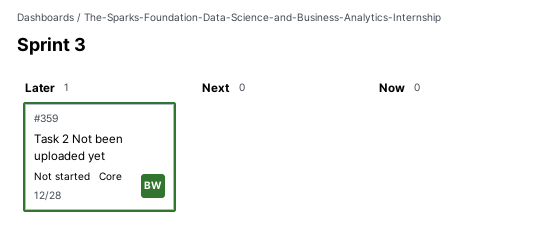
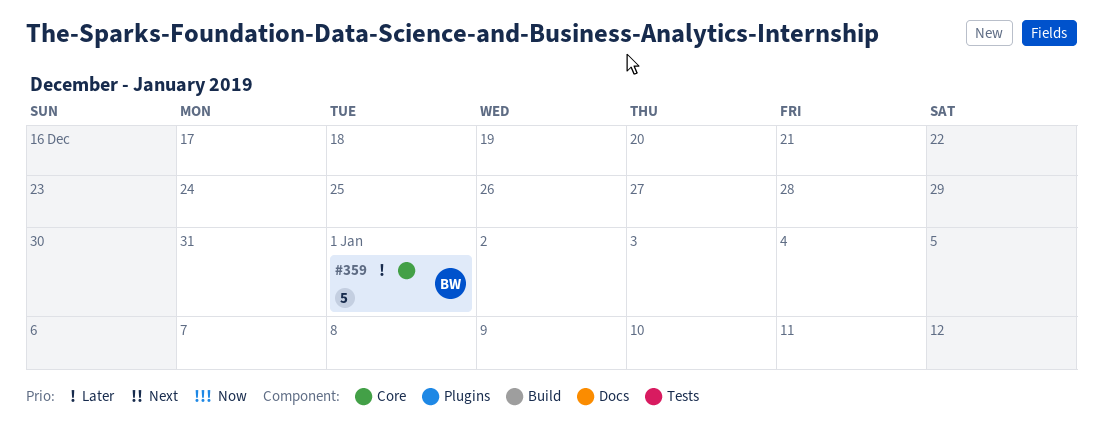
#359, due: Dec 28 -> Jan 1

